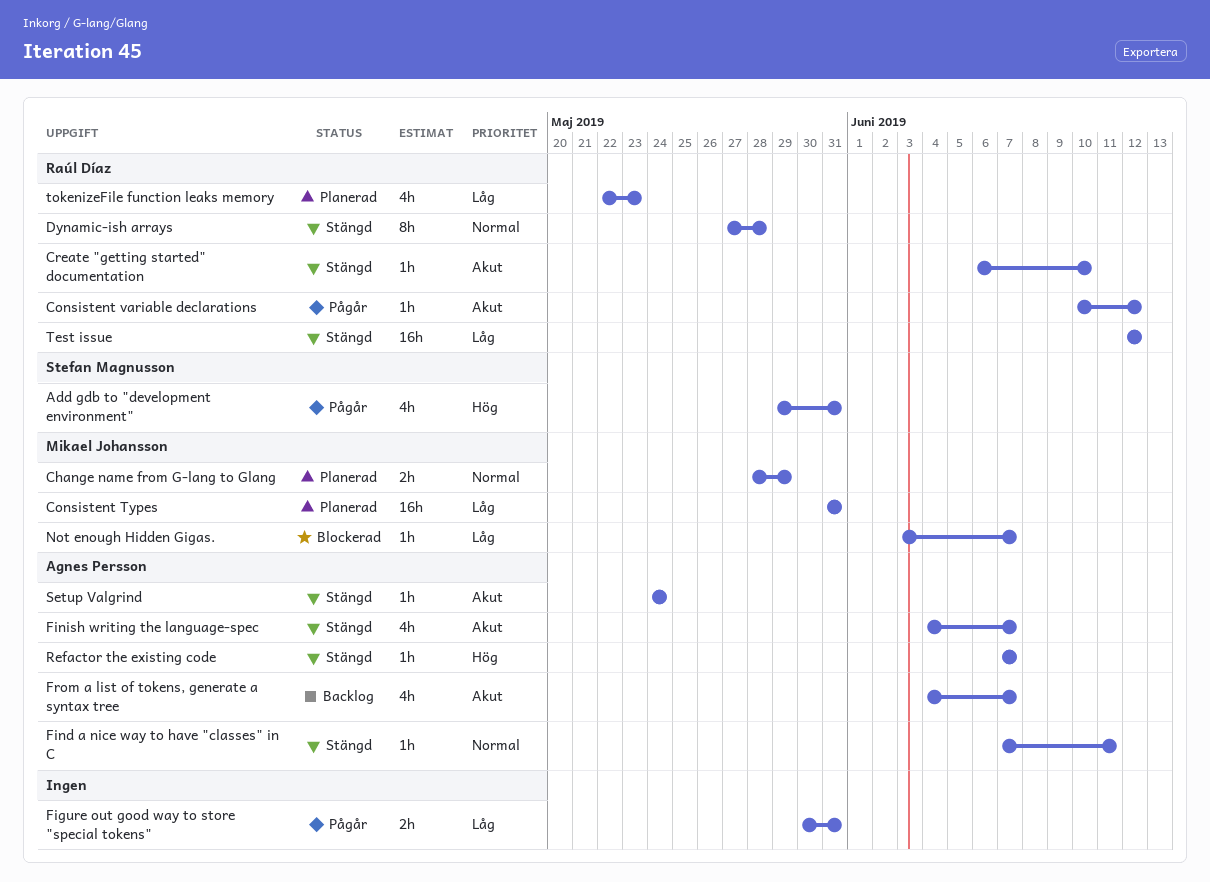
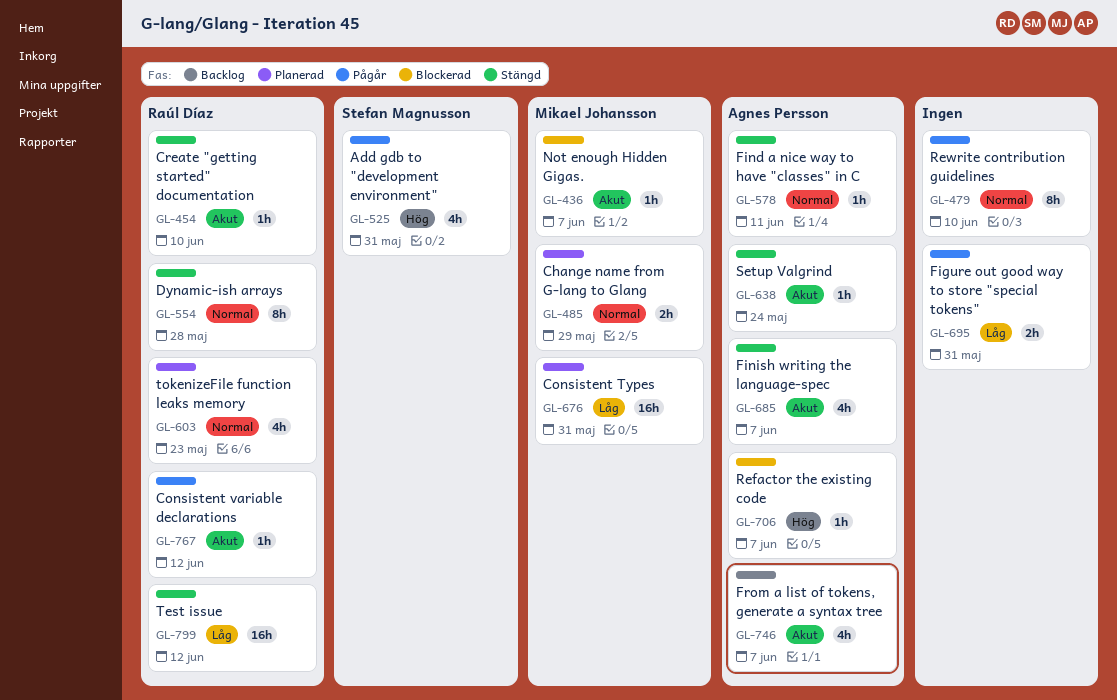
Not enough Hidden Gigas., priority: Låg -> Akut
Refactor the existing code, status: Stängd -> Blockerad
Rewrite contribution guidelines: none -> present
tokenizeFile function leaks memory, priority: Låg -> Normal

